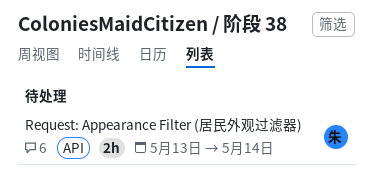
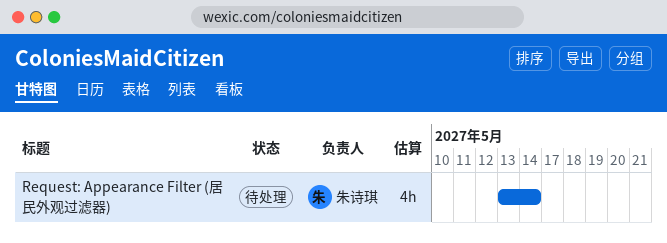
Request: Appearance Filter (居民外观过滤器), estimate: 2h -> 4h

